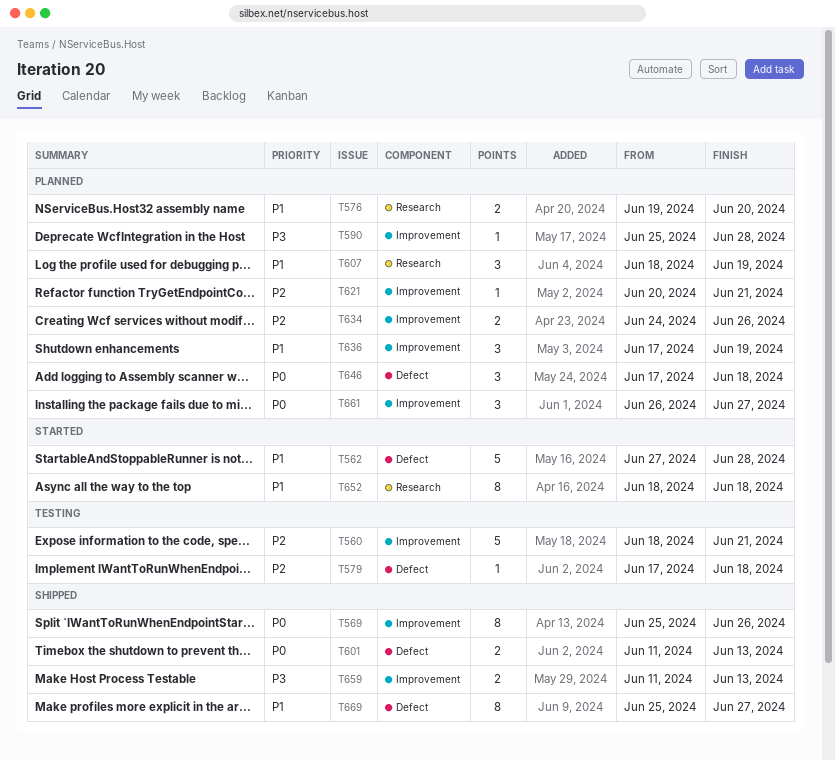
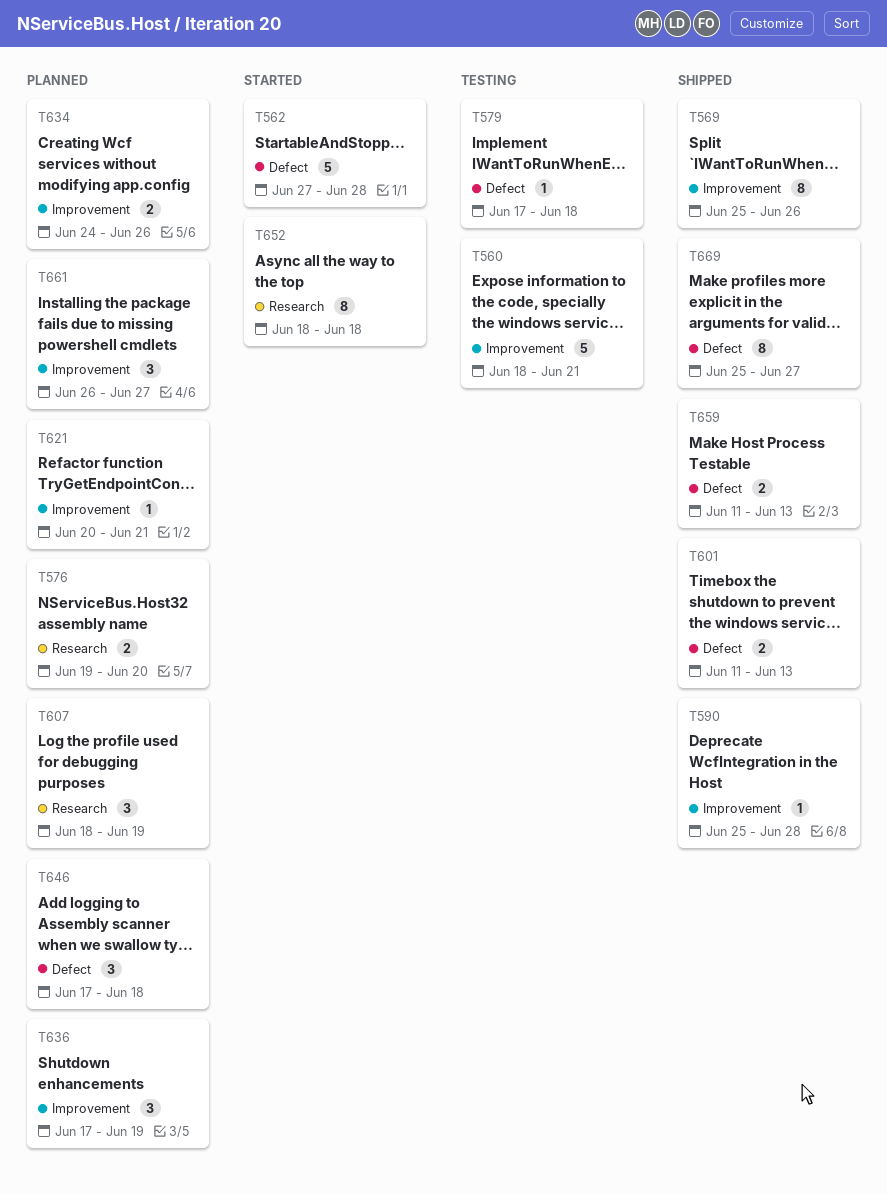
T590, status: Planned -> Shipped
T659, label: Improvement -> Defect

